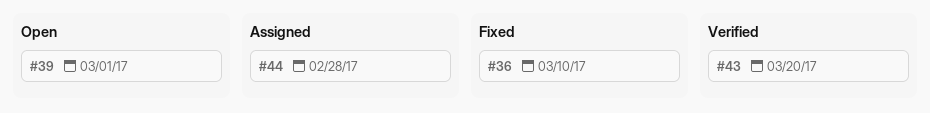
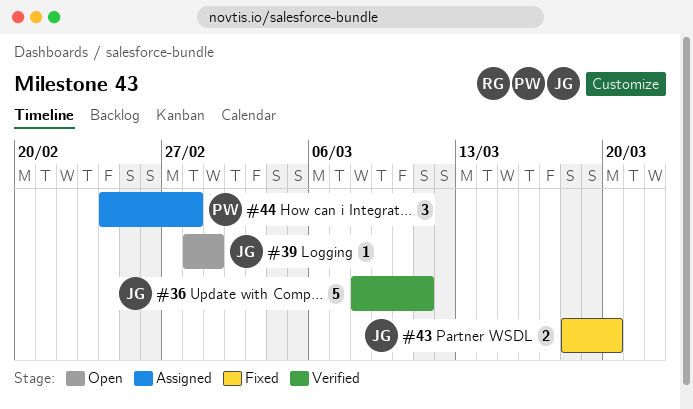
#36, status: Fixed -> Verified
#36, due: Mar 10 -> Mar 11
#43, status: Verified -> Fixed

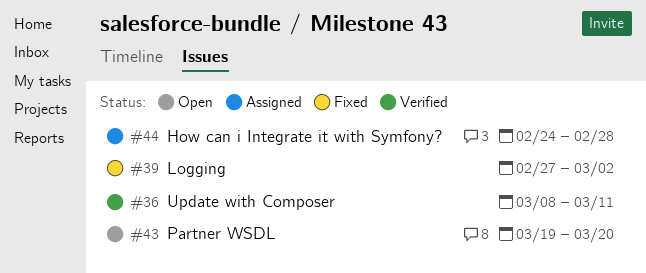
#39, status: Open -> Fixed
#39, start: Feb 28 -> Feb 27
#39, due: Mar 1 -> Mar 2
#43, status: Fixed -> Open
#43, start: Mar 18 -> Mar 19

